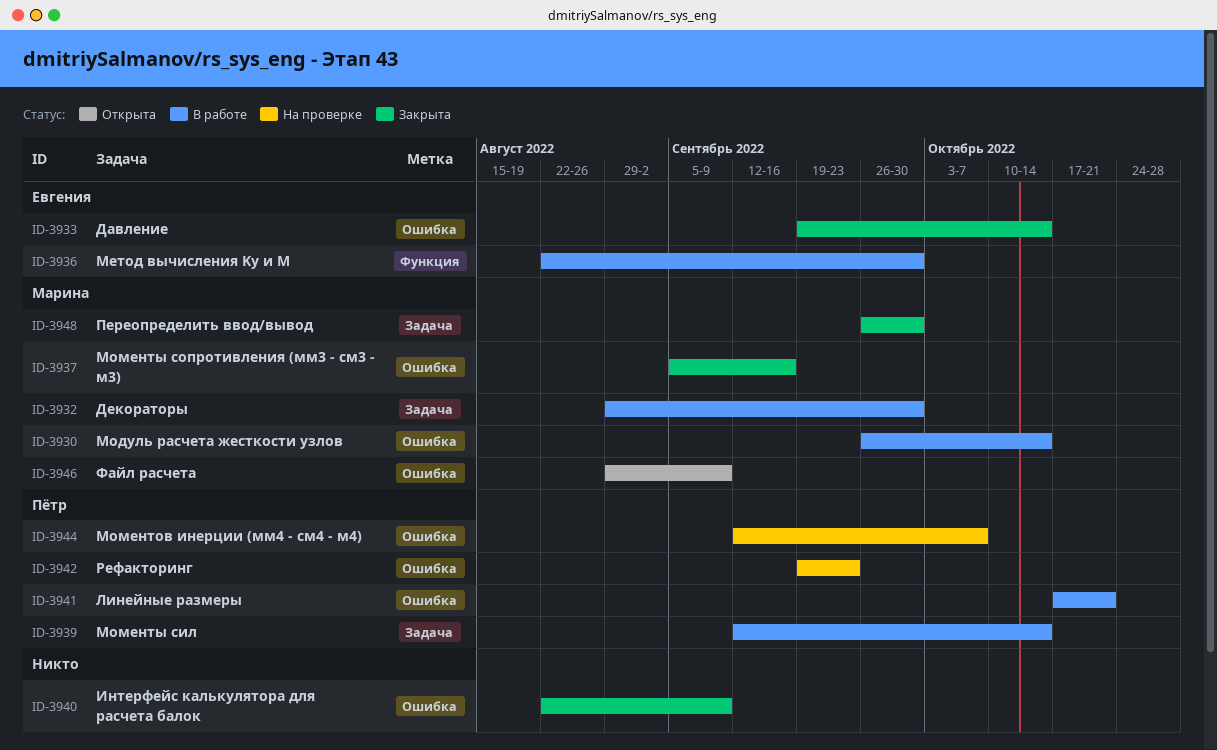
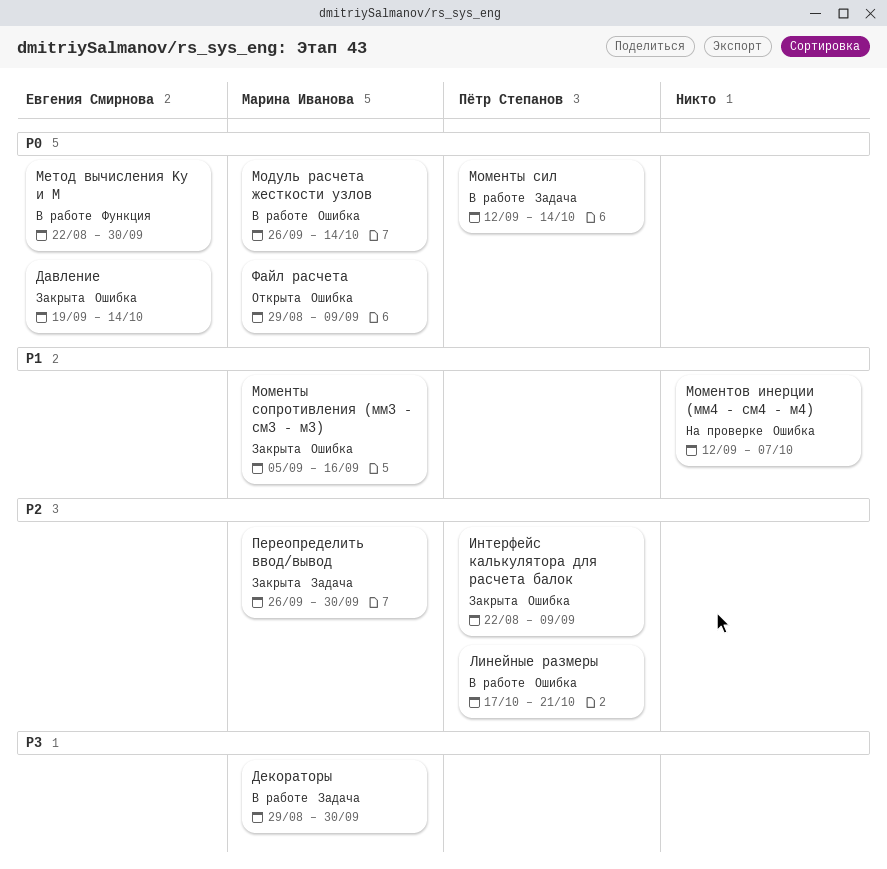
Интерфейс калькулятора для расчета балок, owner: none -> Пётр Степанов
Моментов инерции (мм4 - см4 - м4), owner: Пётр Степанов -> none
Рефакторинг: present -> none

